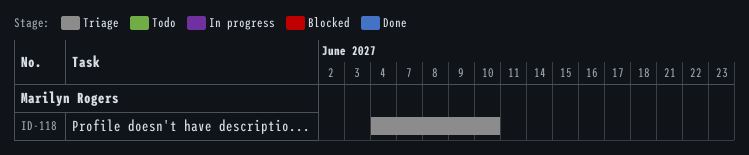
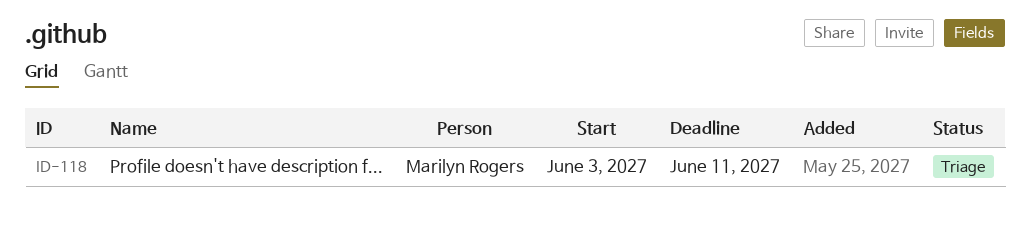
ID-118, start: Jun 4 -> Jun 3
ID-118, due: Jun 10 -> Jun 11

